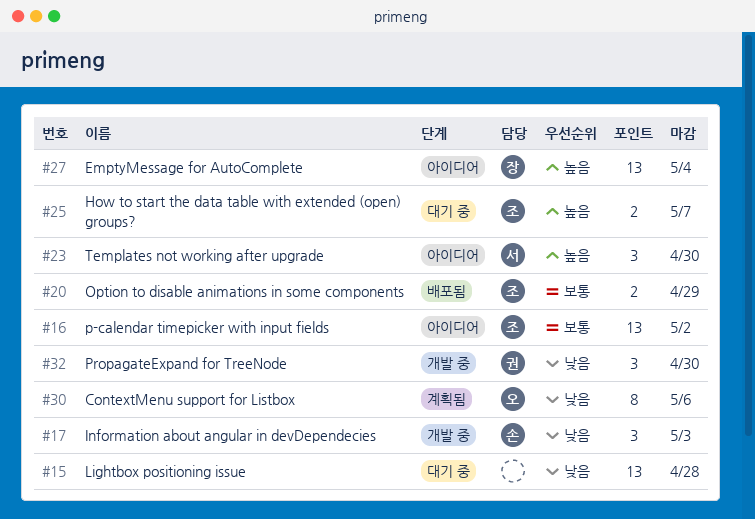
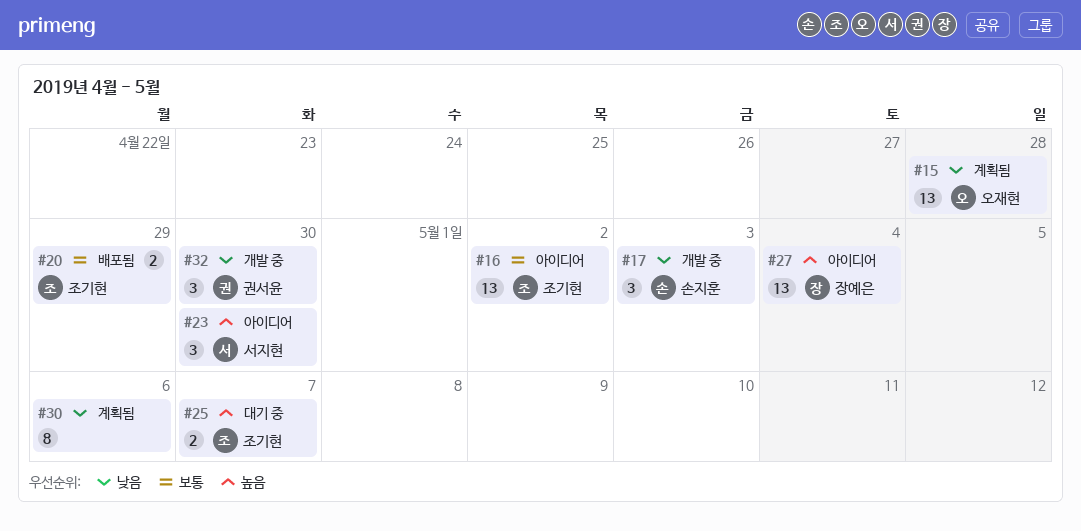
#15, status: 대기 중 -> 계획됨
#15, owner: none -> 오재현
#30, owner: 오재현 -> none

